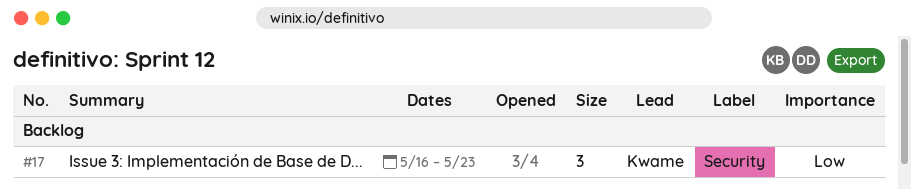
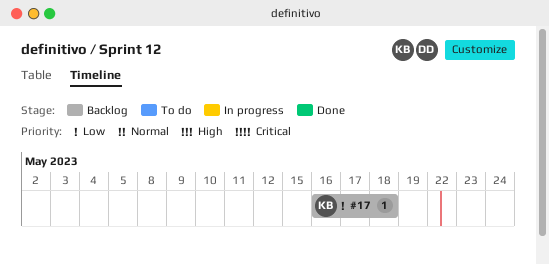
#17, estimate: 3 -> 1
#17, due: May 23 -> May 18

